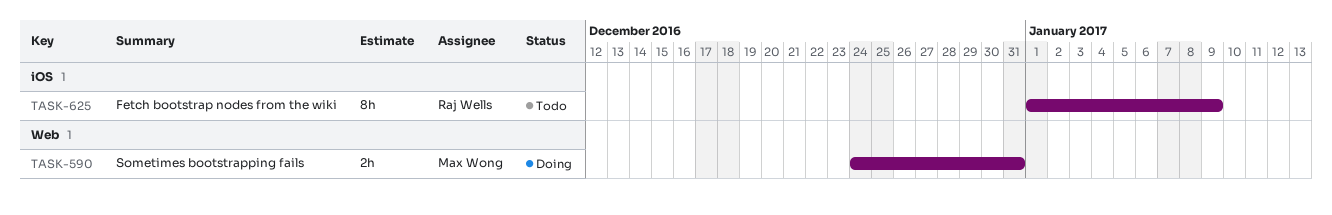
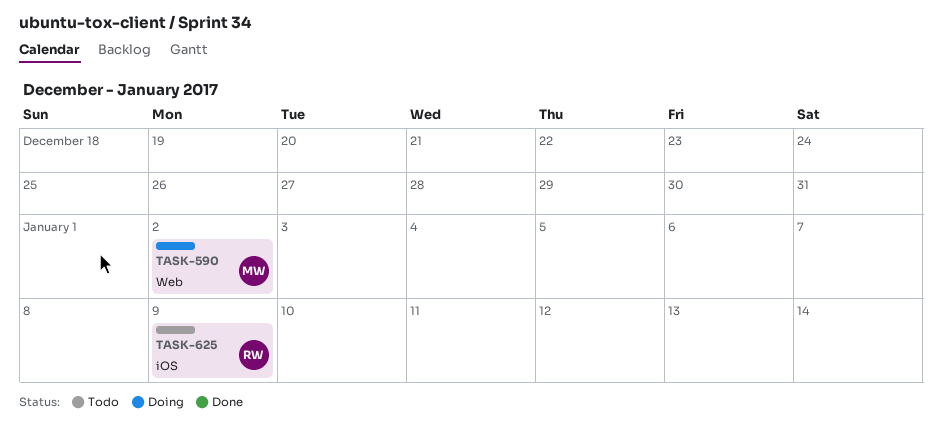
TASK-590, due: Dec 31 -> Jan 2

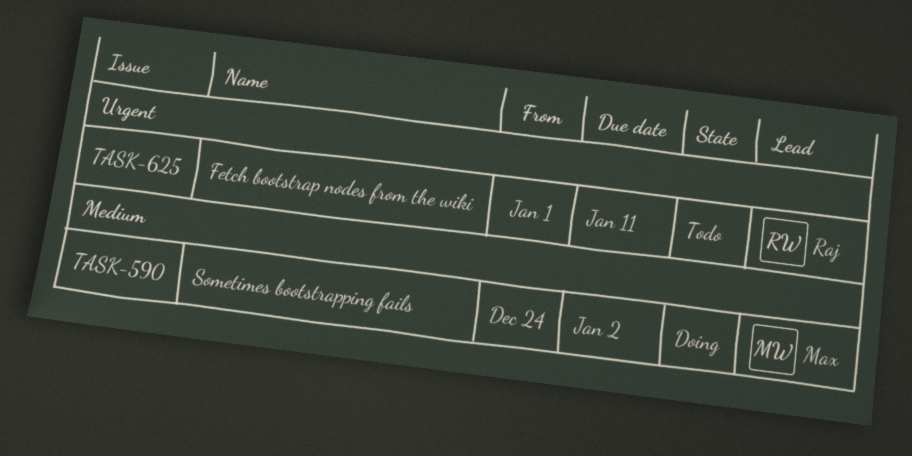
TASK-625, due: Jan 9 -> Jan 11

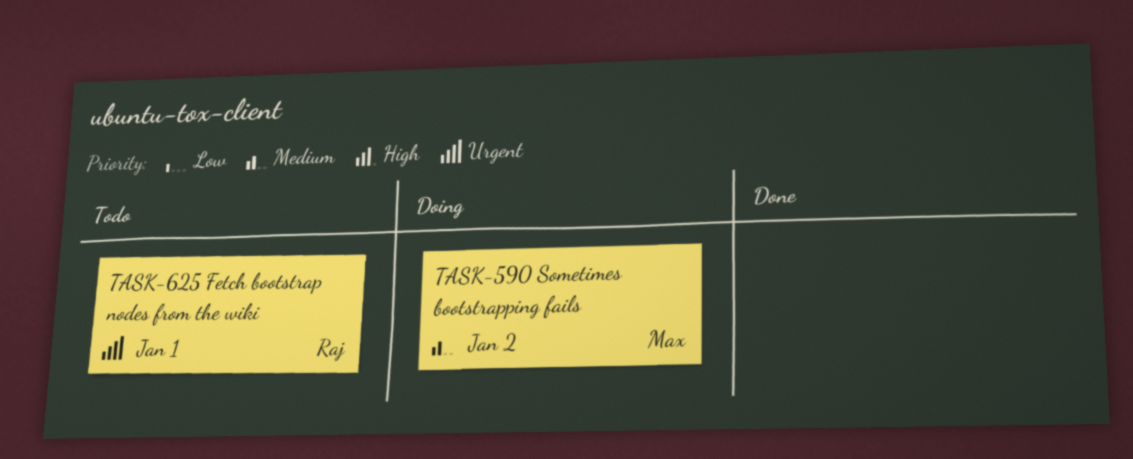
TASK-625, due: Jan 11 -> Jan 1

